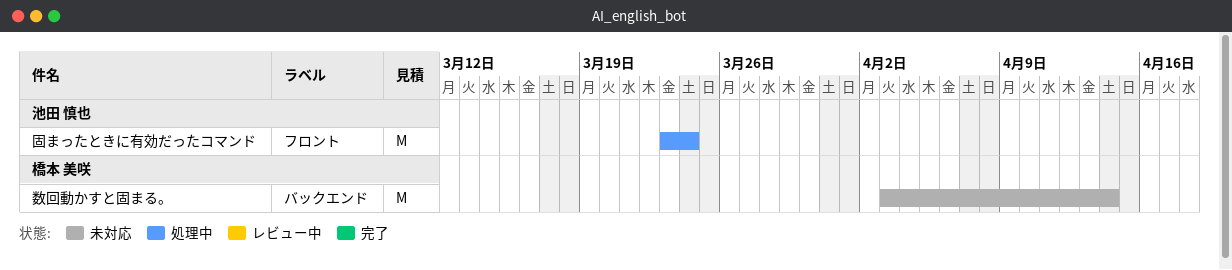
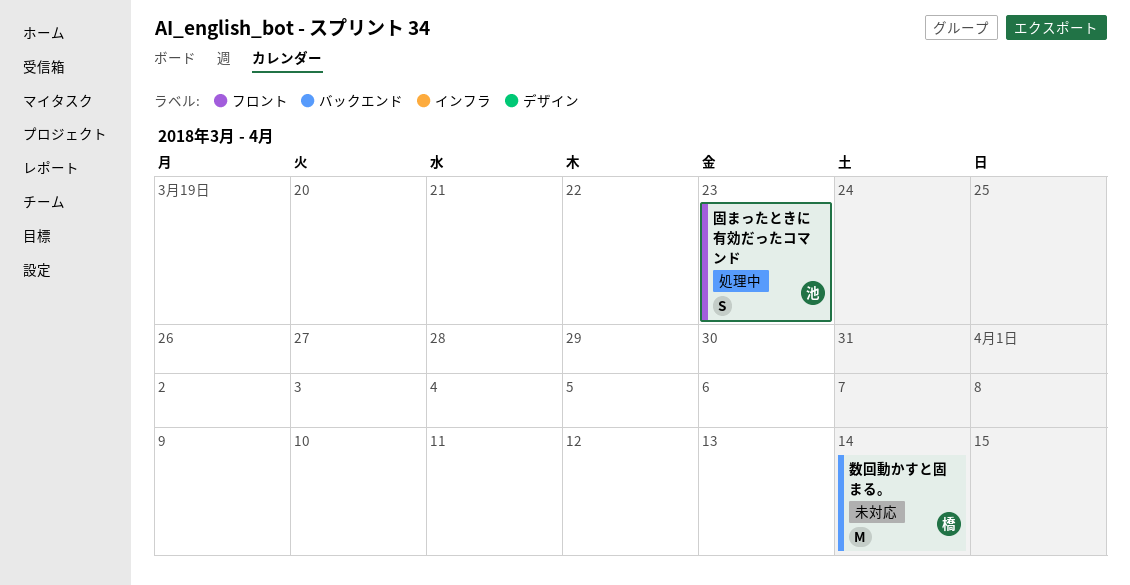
固まったときに有効だったコマンド, estimate: M -> S
固まったときに有効だったコマンド, due: Mar 24 -> Mar 23

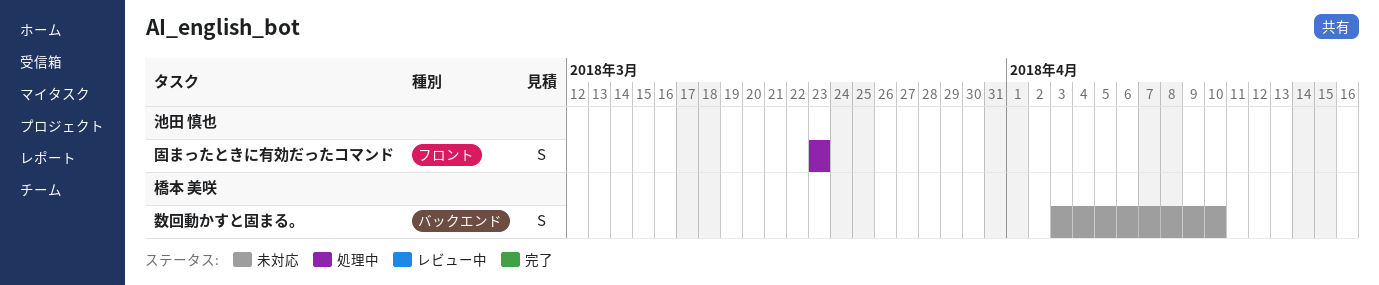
数回動かすと固まる。, estimate: M -> S
数回動かすと固まる。, due: Apr 14 -> Apr 10

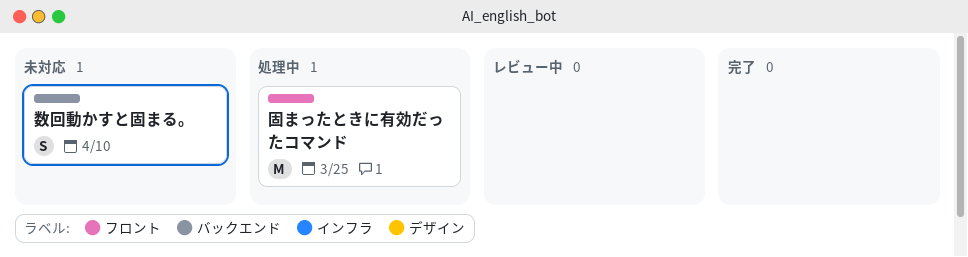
固まったときに有効だったコマンド, estimate: S -> M
固まったときに有効だったコマンド, due: Mar 23 -> Mar 25

